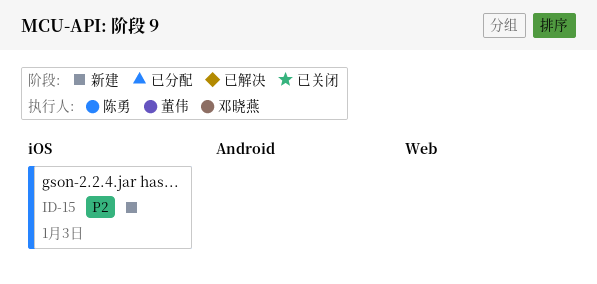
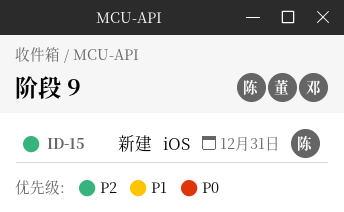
ID-15, due: Jan 3 -> Dec 31

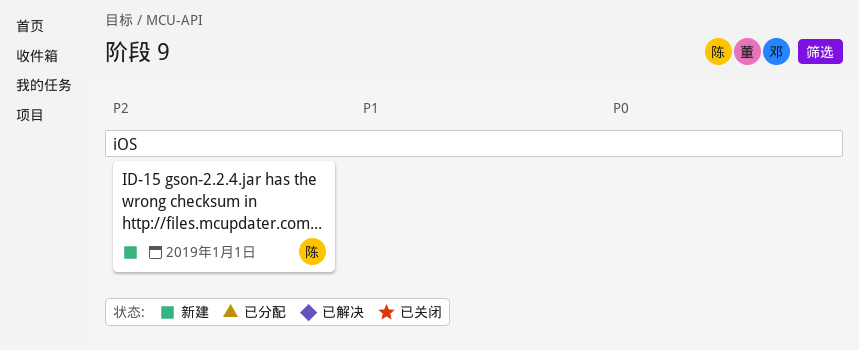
ID-15, due: Dec 31 -> Jan 1

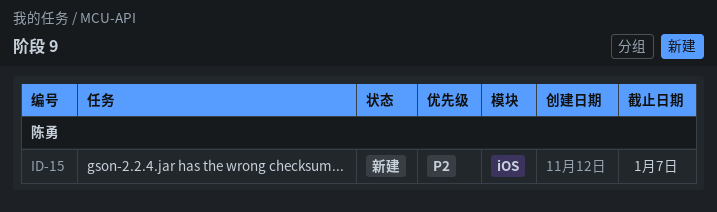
ID-15, due: Jan 1 -> Jan 7

